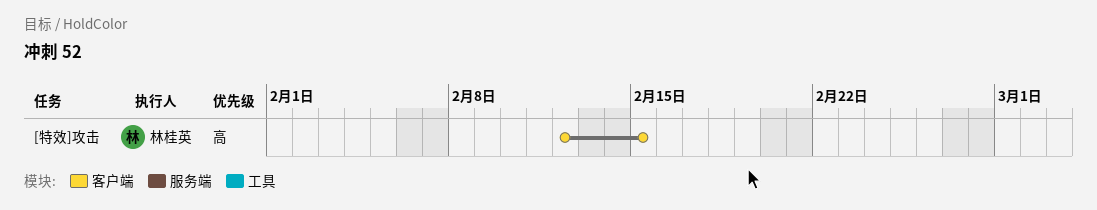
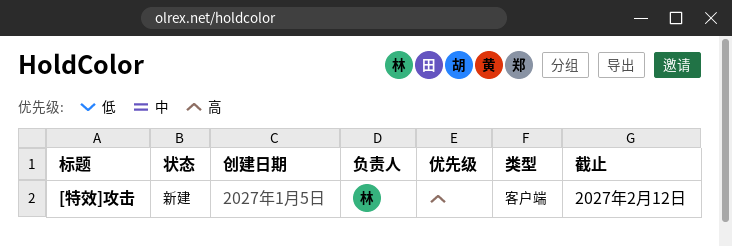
[特效]攻击, due: Feb 15 -> Feb 12

